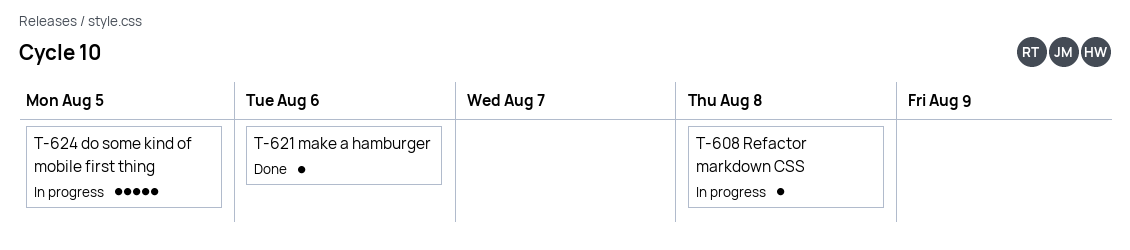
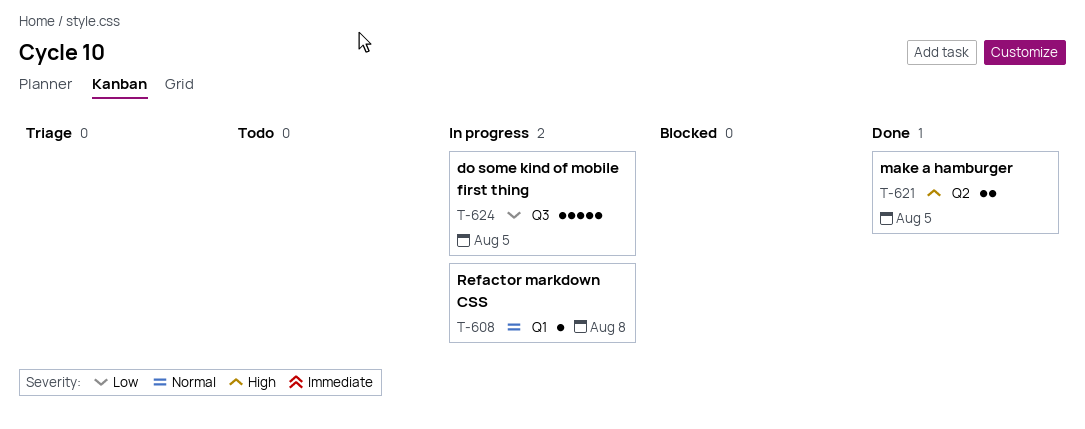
T-621, estimate: 1 -> 2
T-621, due: Aug 6 -> Aug 5

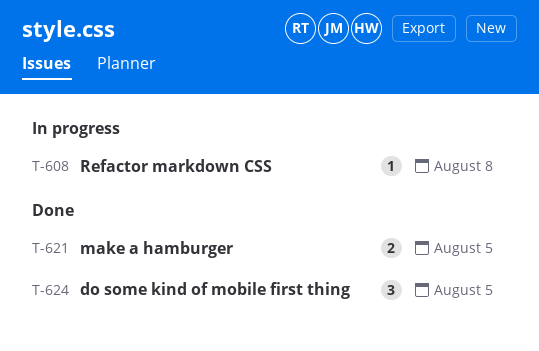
T-624, status: In progress -> Done
T-624, estimate: 5 -> 3

